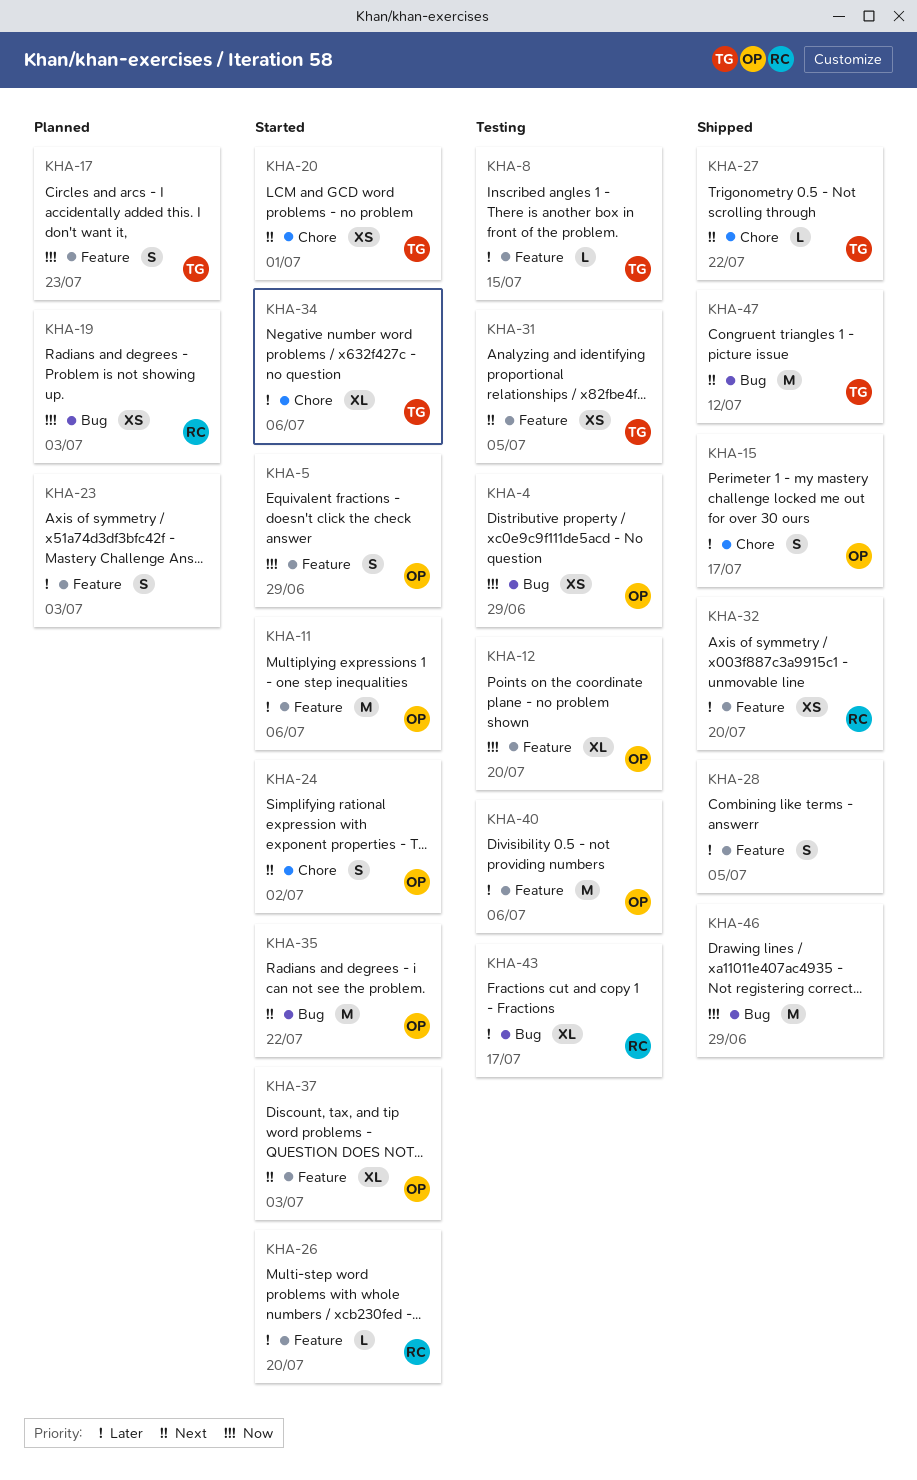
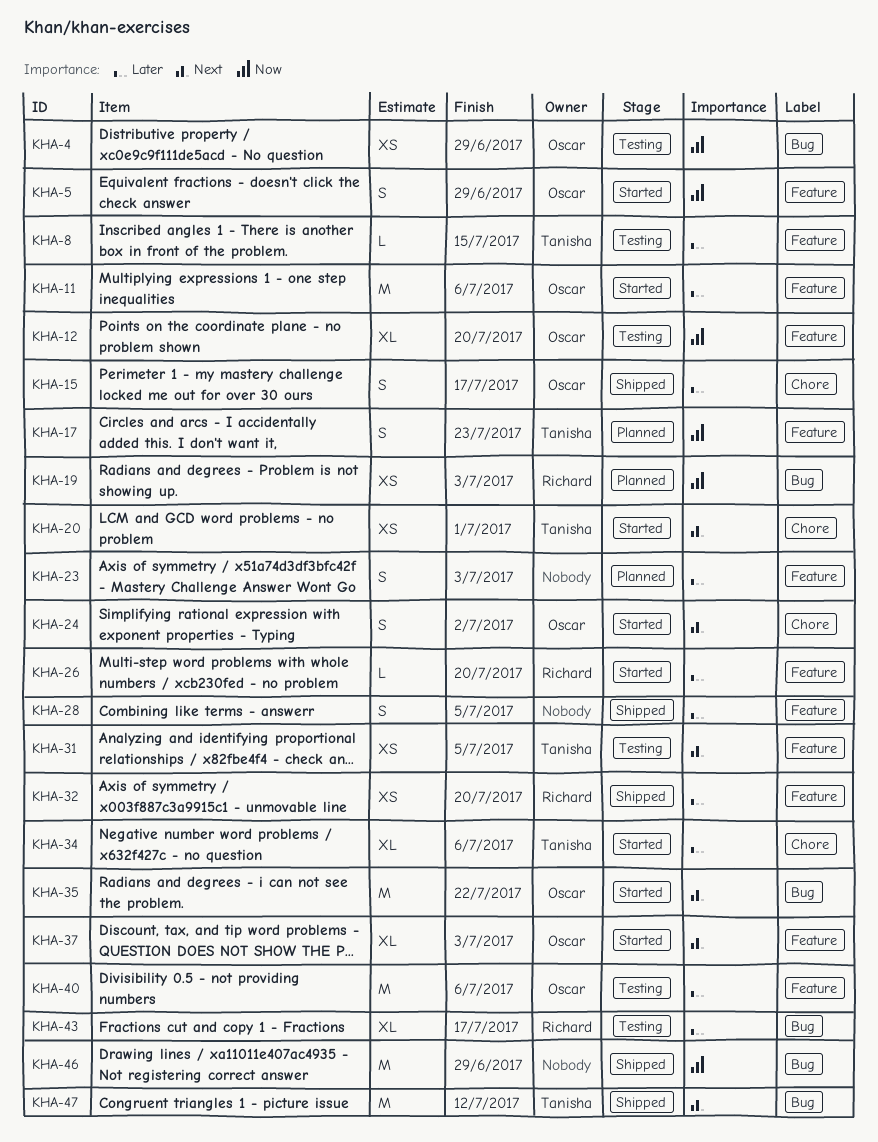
KHA-27: present -> none

